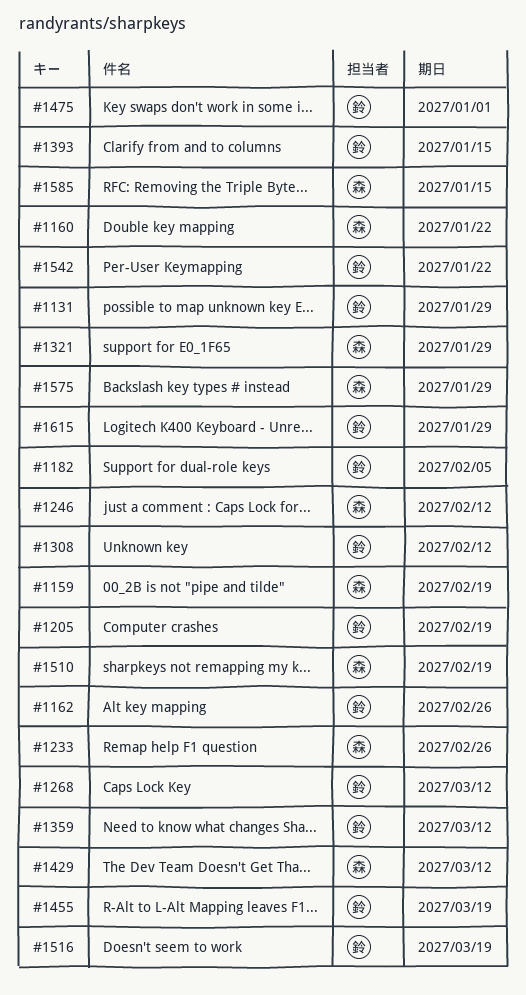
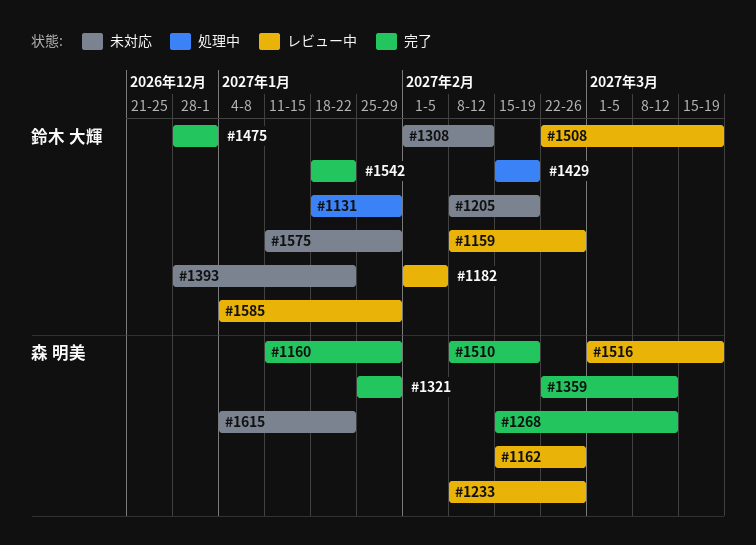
#1159, owner: 森 明美 -> 鈴木 大輝
#1159, due: Feb 19 -> Feb 26
#1160, due: Jan 22 -> Jan 29
#1162, owner: 鈴木 大輝 -> 森 明美
#1246: present -> none
#1268, owner: 鈴木 大輝 -> 森 明美
#1359, owner: 鈴木 大輝 -> 森 明美
#1393, due: Jan 15 -> Jan 22
#1429, owner: 森 明美 -> 鈴木 大輝
#1429, due: Mar 12 -> Feb 19
#1455: present -> none
#1508: none -> present
#1516, owner: 鈴木 大輝 -> 森 明美
#1575, owner: 森 明美 -> 鈴木 大輝
#1585, owner: 森 明美 -> 鈴木 大輝
#1585, due: Jan 15 -> Jan 29
#1615, owner: 鈴木 大輝 -> 森 明美
#1615, due: Jan 29 -> Jan 22

